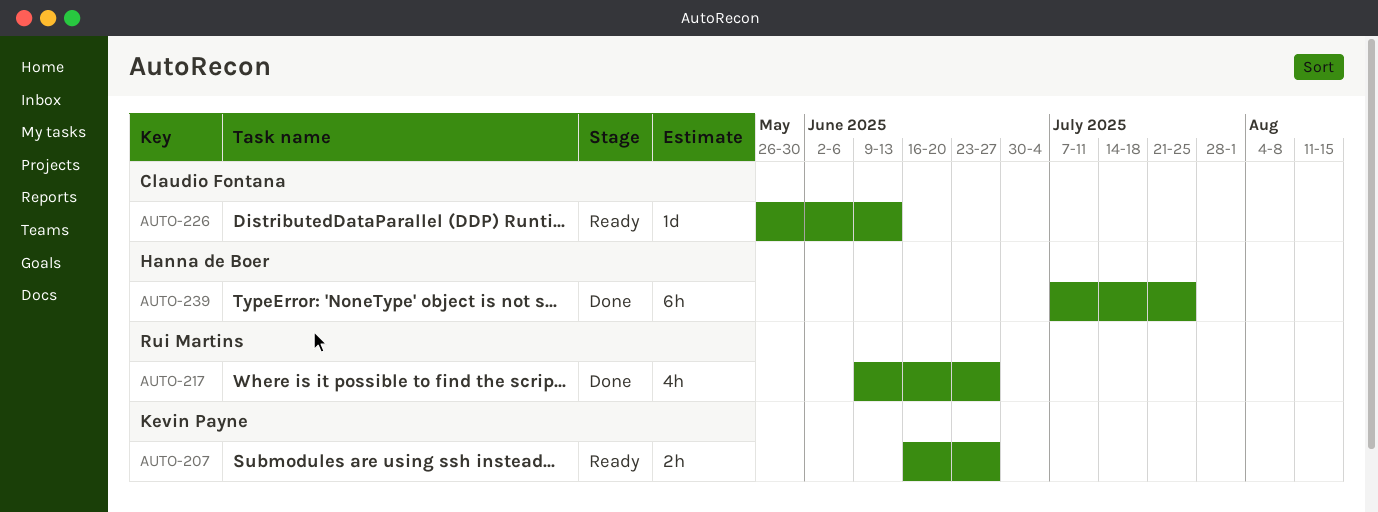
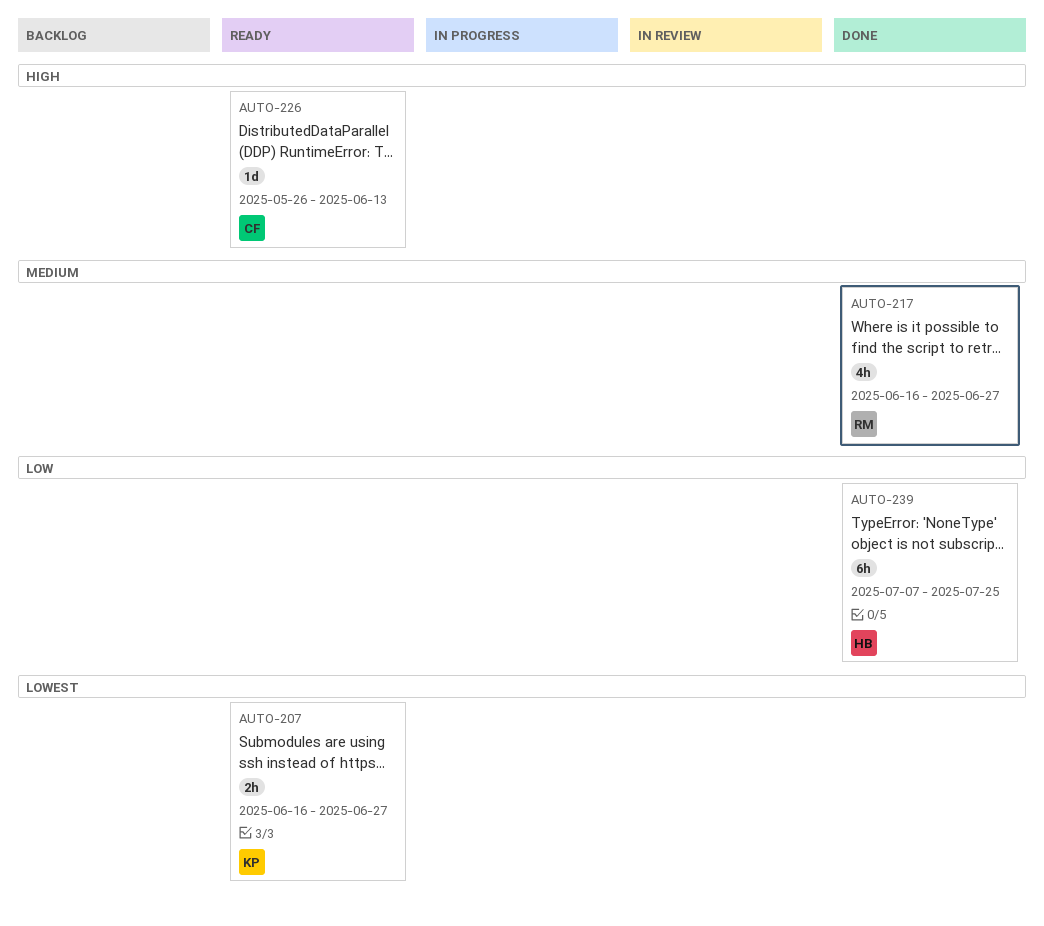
AUTO-217, start: Jun 9 -> Jun 16

